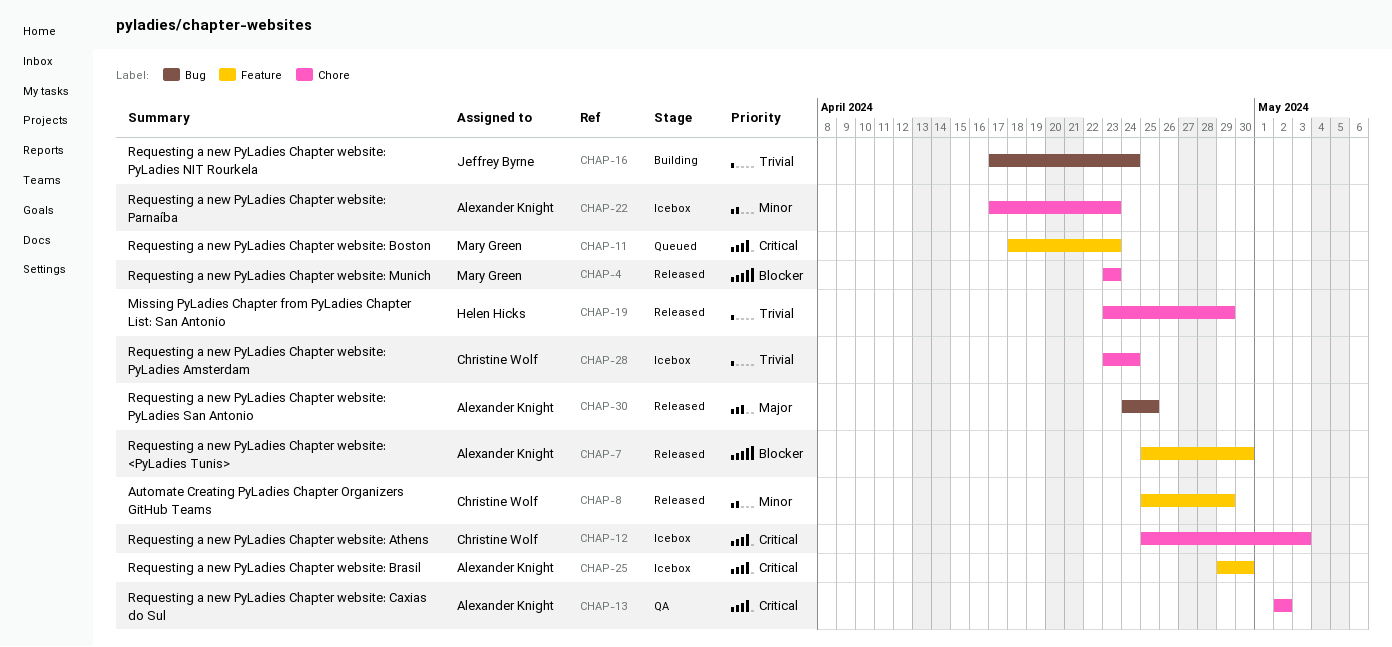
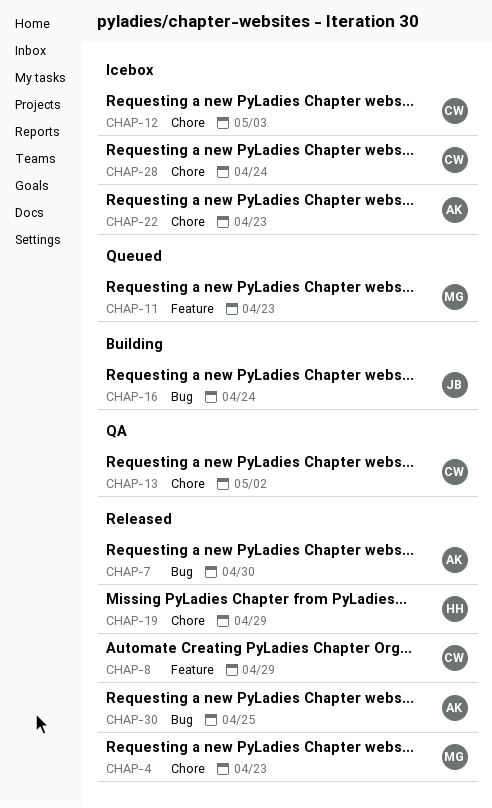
CHAP-7, label: Feature -> Bug
CHAP-13, owner: Alexander Knight -> Christine Wolf
CHAP-25: present -> none

